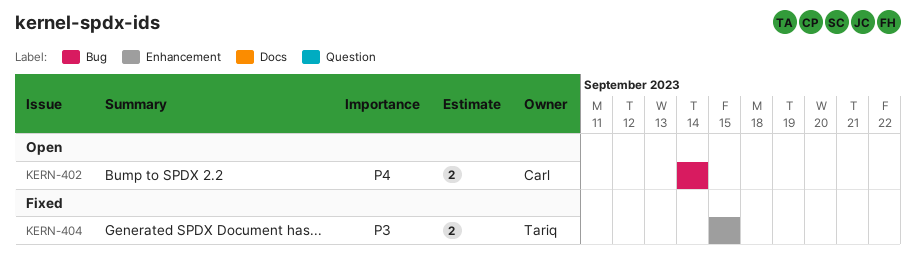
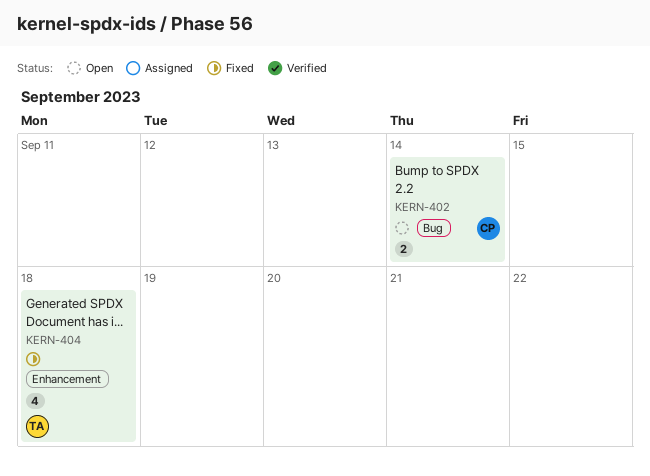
KERN-404, estimate: 2 -> 4
KERN-404, due: Sep 15 -> Sep 18

